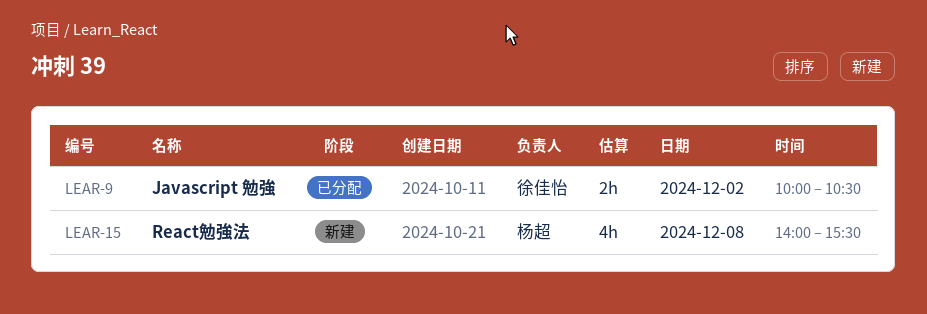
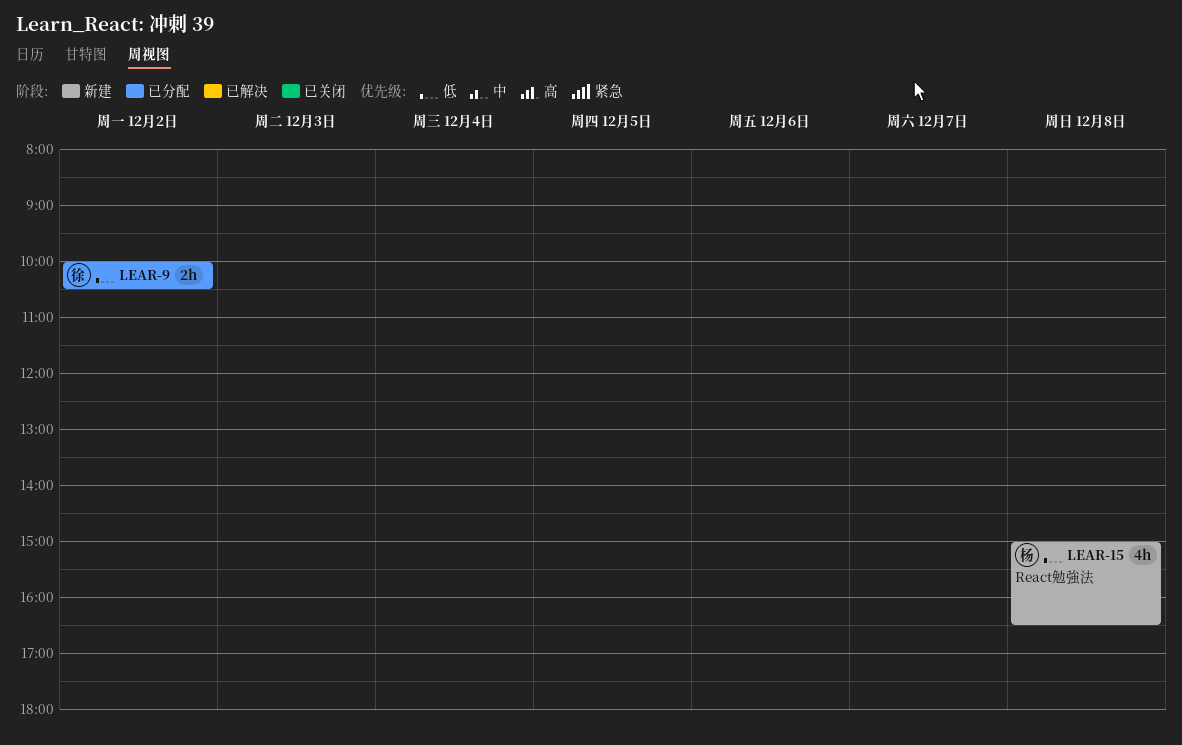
LEAR-15, begins: 14:00 -> 15:00
LEAR-15, ends: 15:30 -> 16:30

